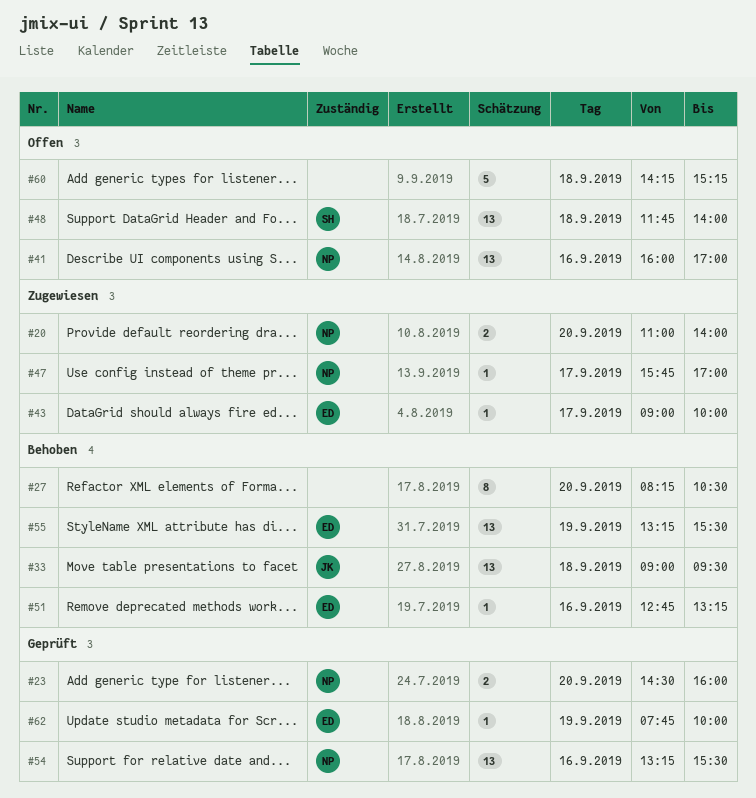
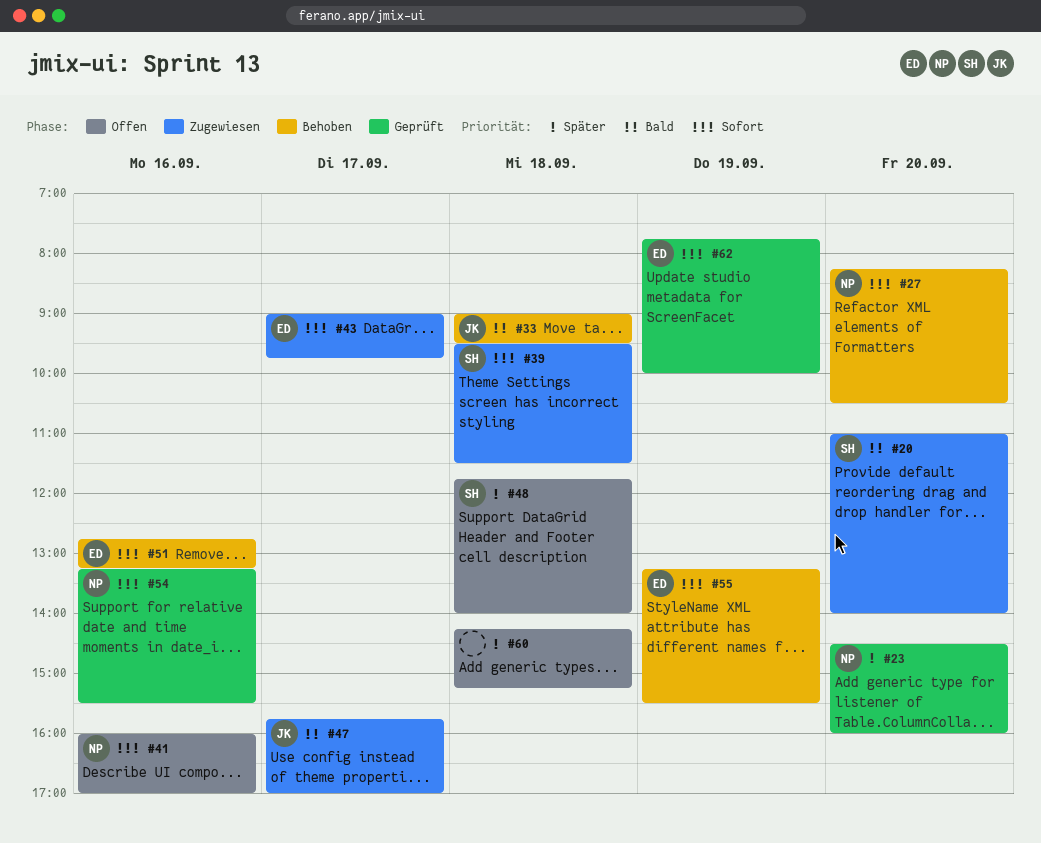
#20, owner: NP -> SH
#27, owner: none -> NP
#39: none -> present
#43, ends: 10:00 -> 09:45
#47, owner: NP -> JK

